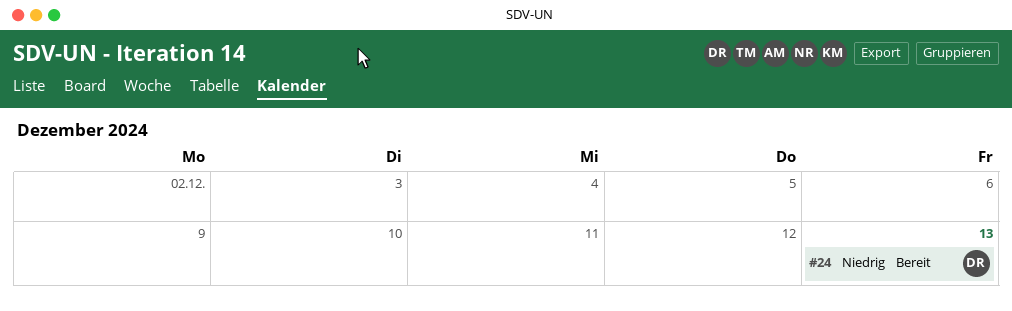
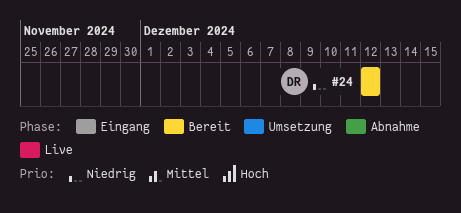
#24, due: Dec 13 -> Dec 12

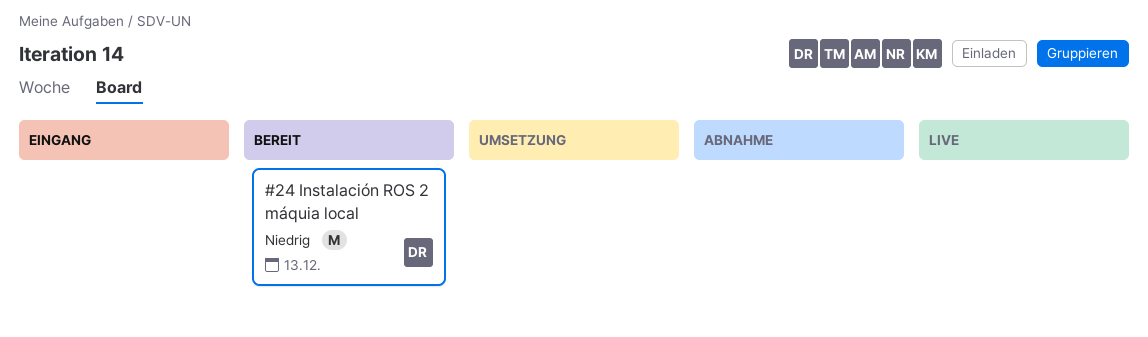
#24, due: Dec 12 -> Dec 13

